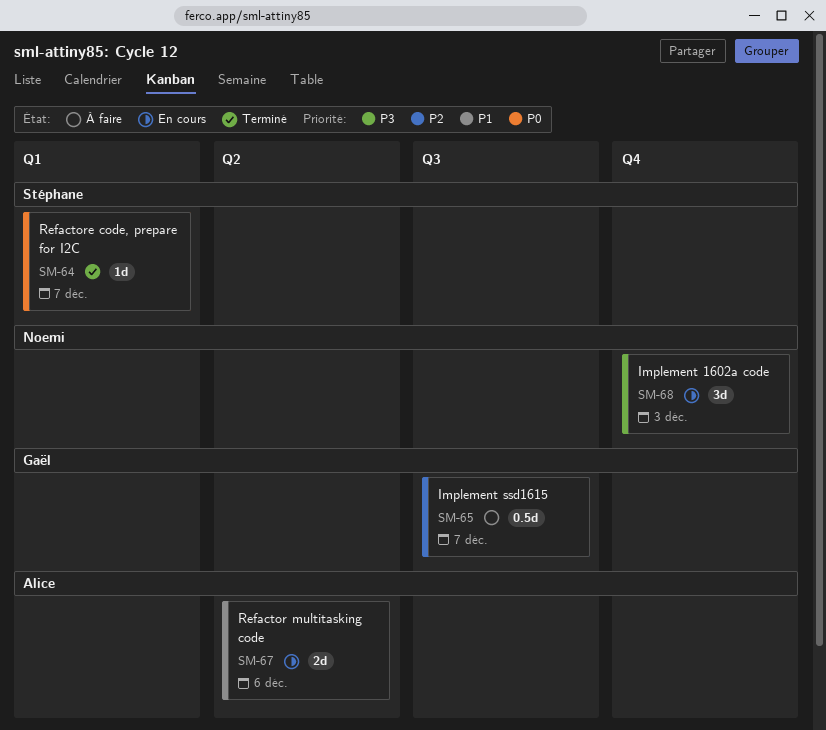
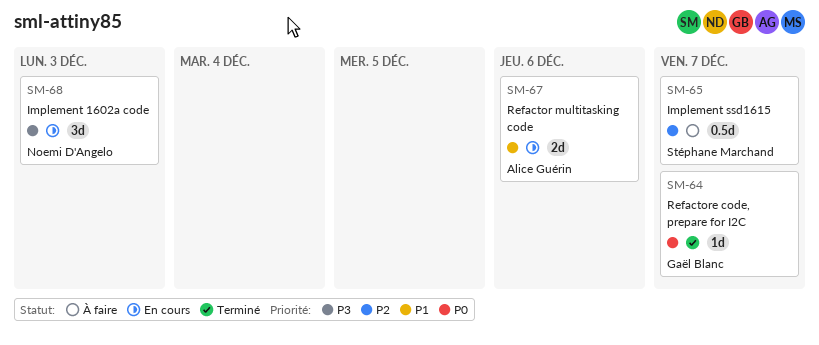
SM-64, owner: Stéphane Marchand -> Gaël Blanc
SM-65, owner: Gaël Blanc -> Stéphane Marchand

